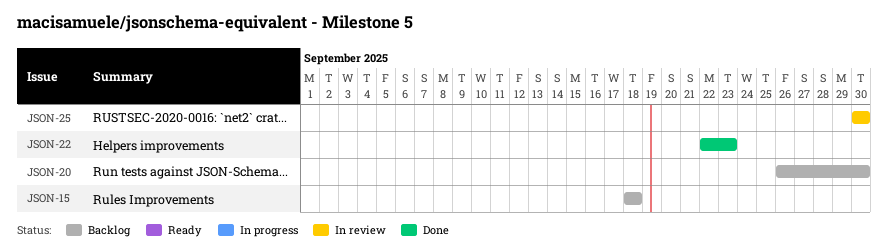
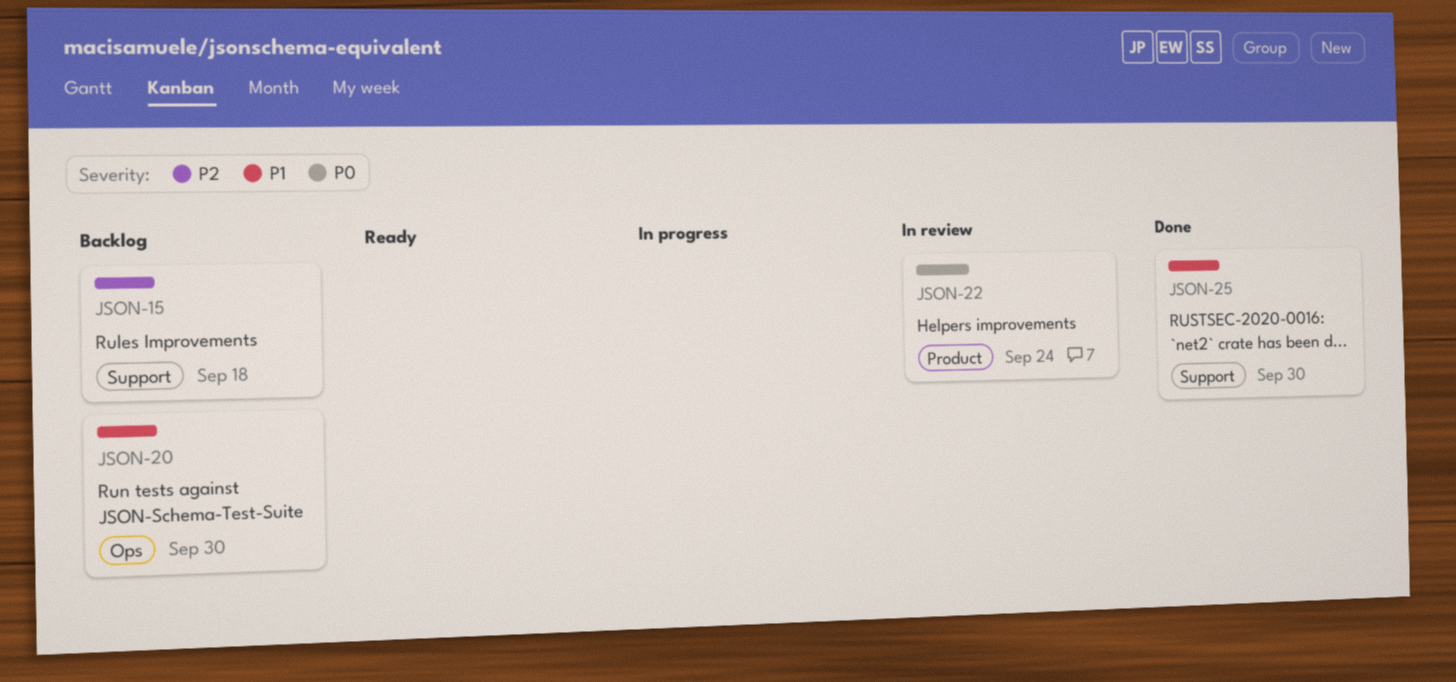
JSON-22, status: Done -> In review
JSON-22, due: Sep 23 -> Sep 24
JSON-25, status: In review -> Done

